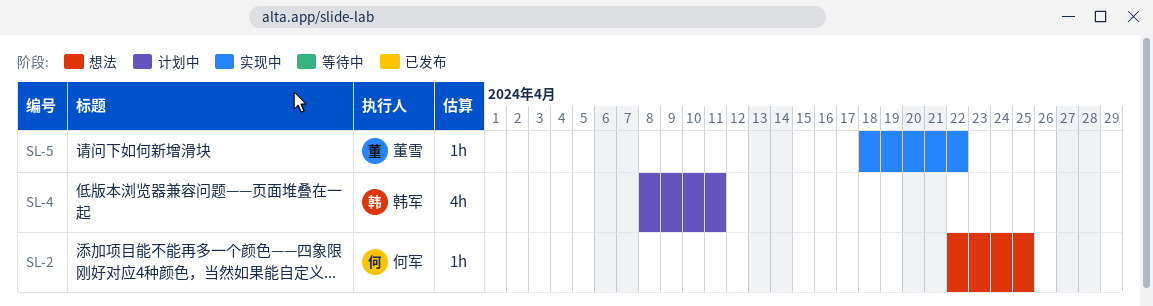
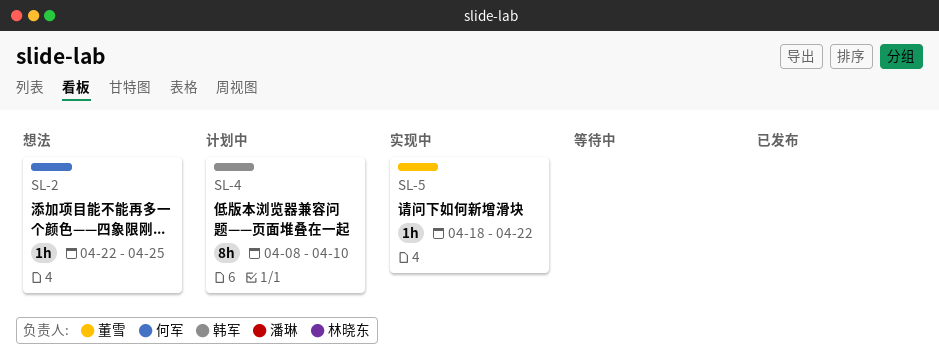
SL-4, estimate: 4h -> 8h
SL-4, due: Apr 11 -> Apr 10

